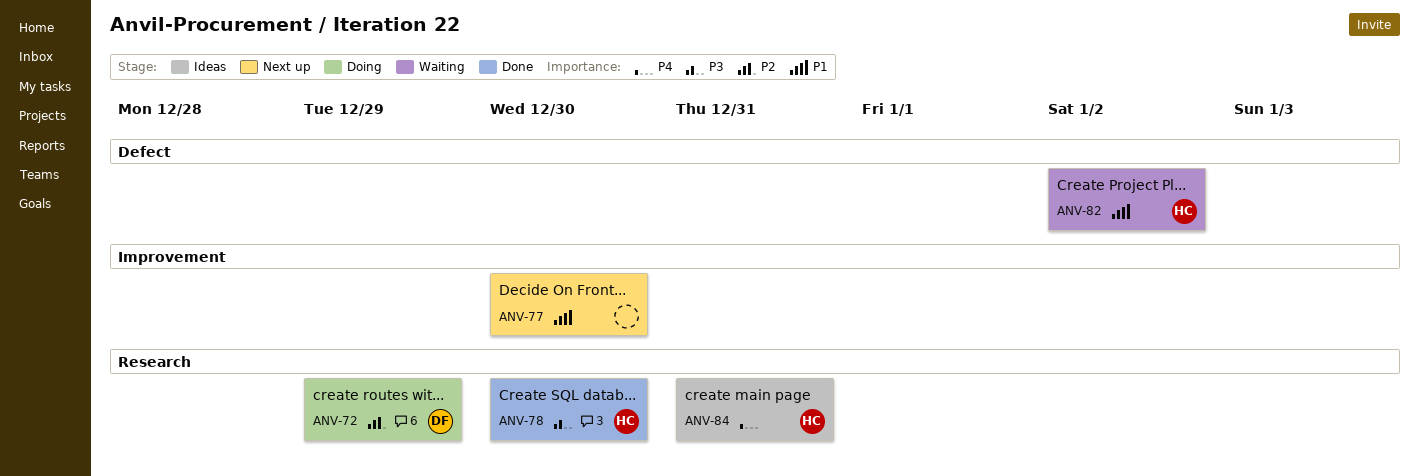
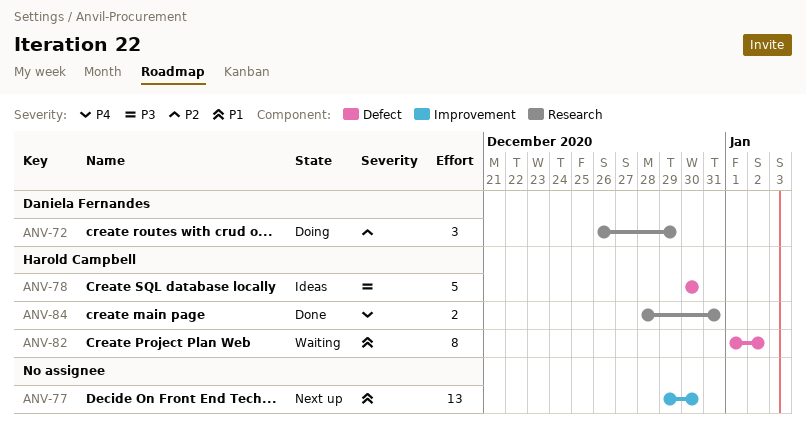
ANV-78, status: Done -> Ideas
ANV-78, label: Research -> Defect
ANV-84, status: Ideas -> Done

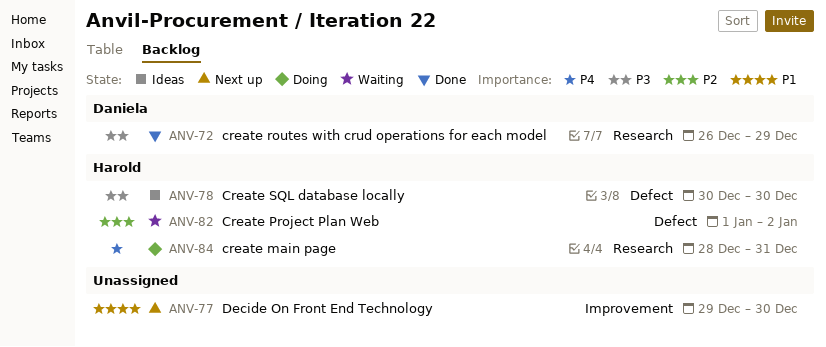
ANV-72, status: Doing -> Done
ANV-72, priority: P2 -> P3
ANV-82, priority: P1 -> P2
ANV-84, status: Done -> Doing

